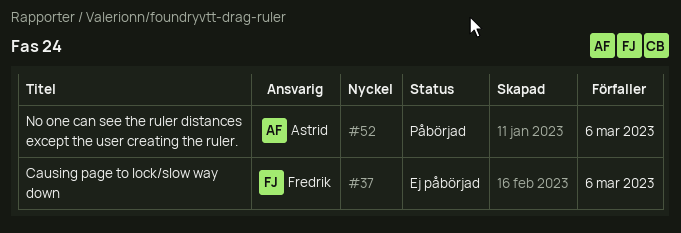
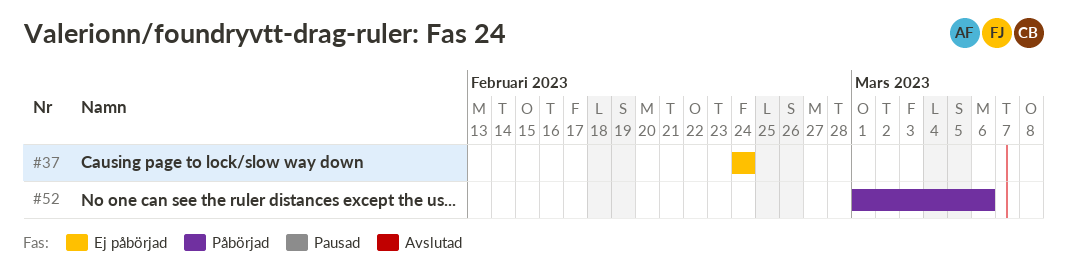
#37, due: Mar 6 -> Feb 24

